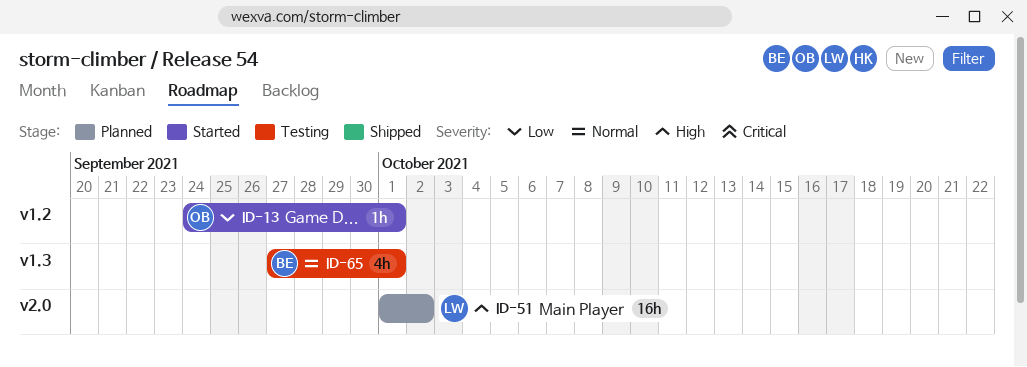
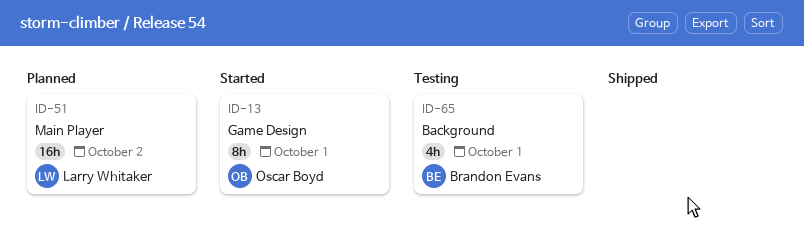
ID-13, estimate: 1h -> 8h

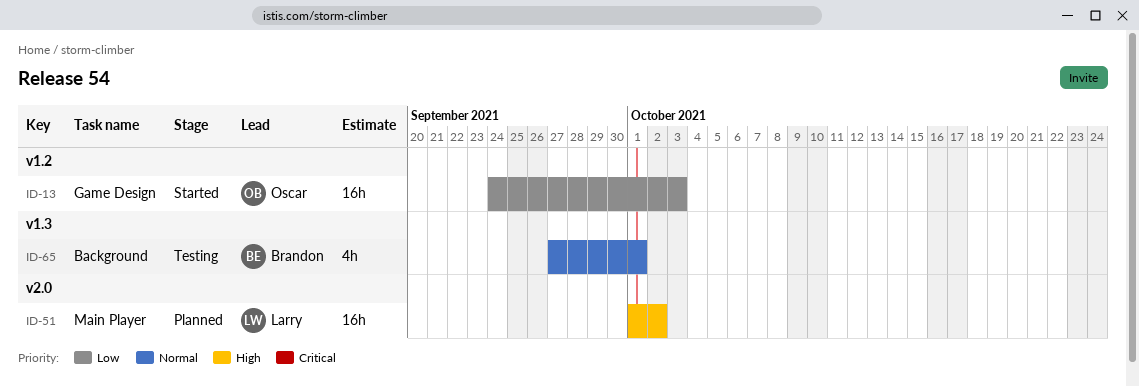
ID-13, estimate: 8h -> 16h
ID-13, due: Oct 1 -> Oct 3

